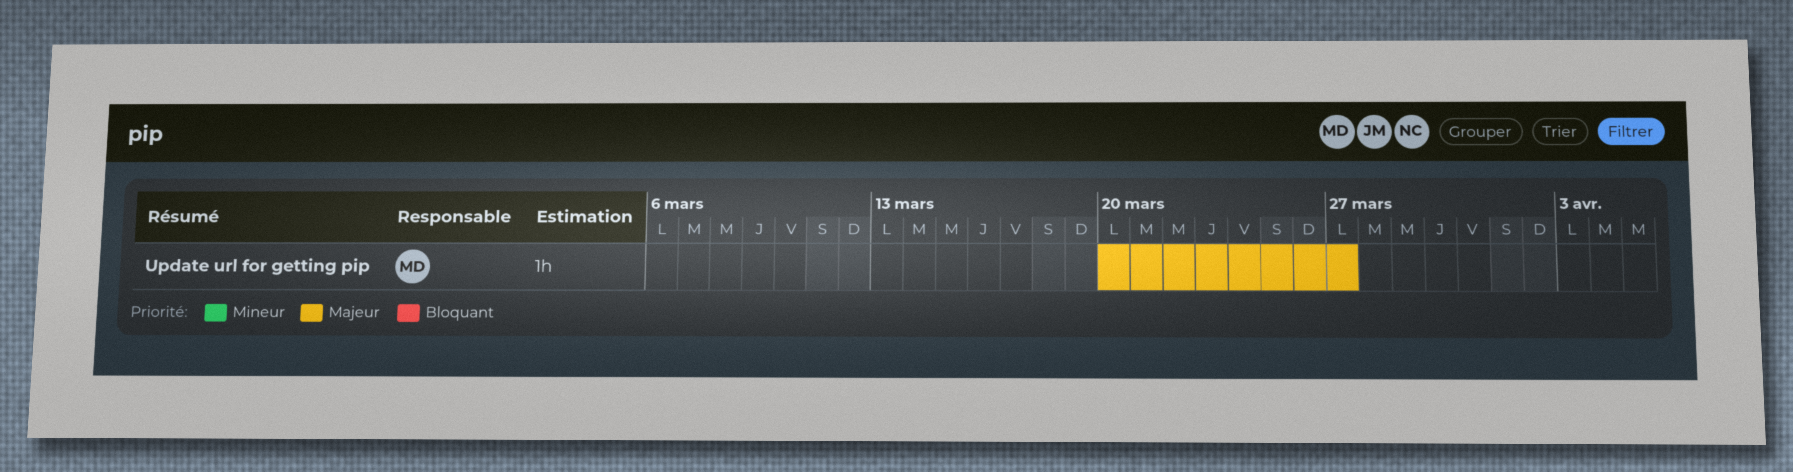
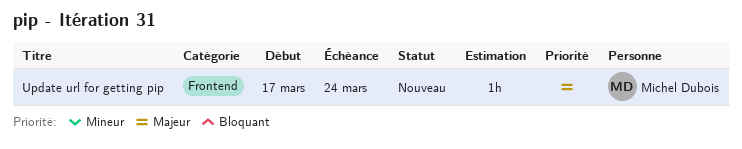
Update url for getting pip, start: Mar 20 -> Mar 17
Update url for getting pip, due: Mar 27 -> Mar 24

